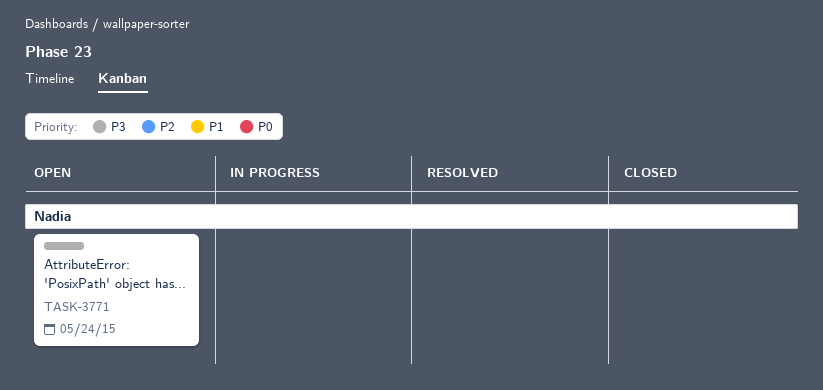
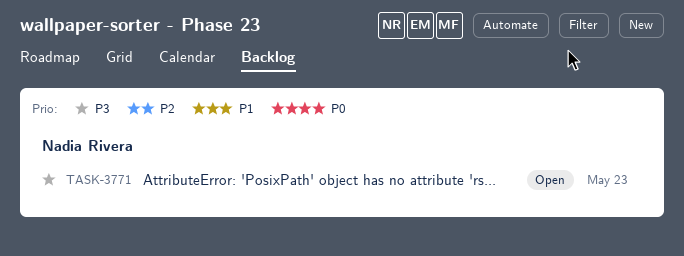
TASK-3771, due: May 24 -> May 23

